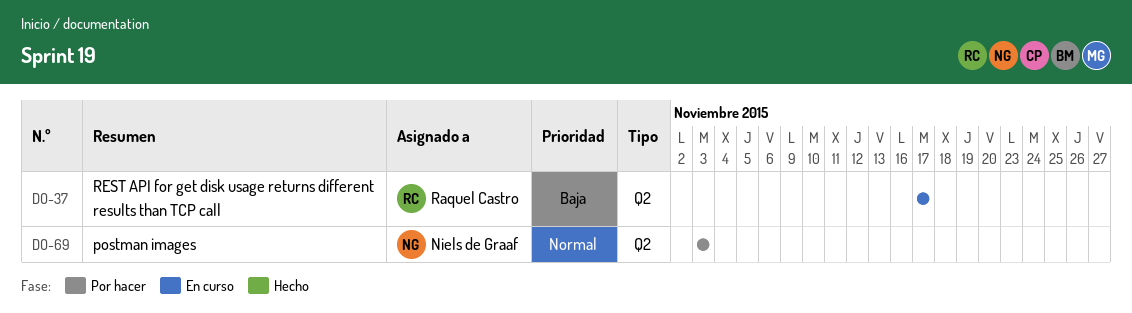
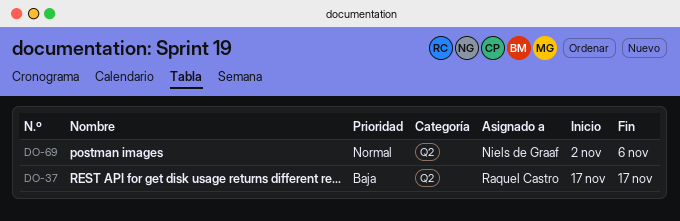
DO-69, start: Nov 3 -> Nov 2
DO-69, due: Nov 3 -> Nov 6

